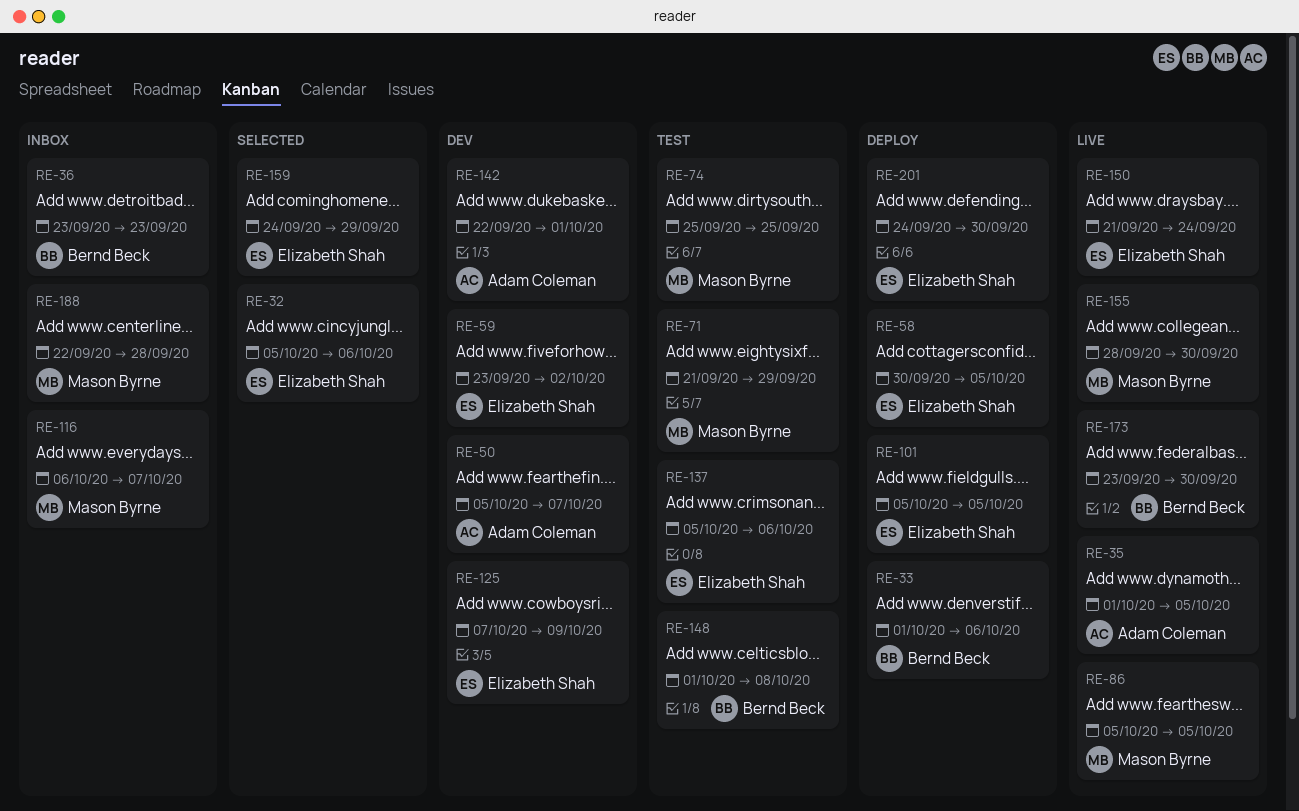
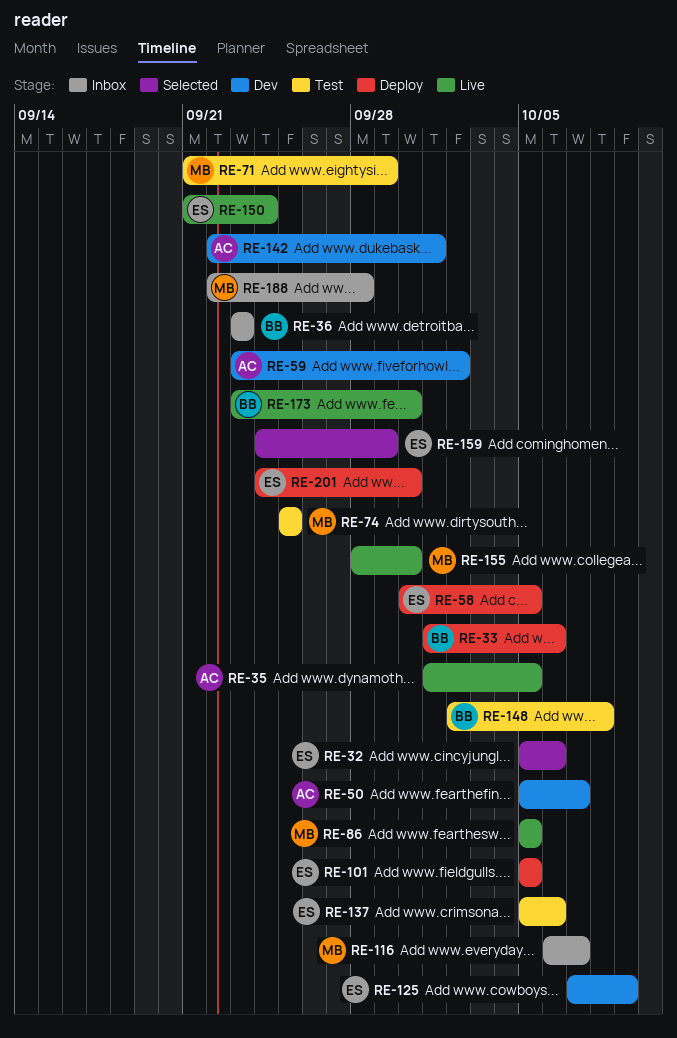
RE-59, owner: Elizabeth Shah -> Adam Coleman
RE-148, start: Oct 1 -> Oct 2

